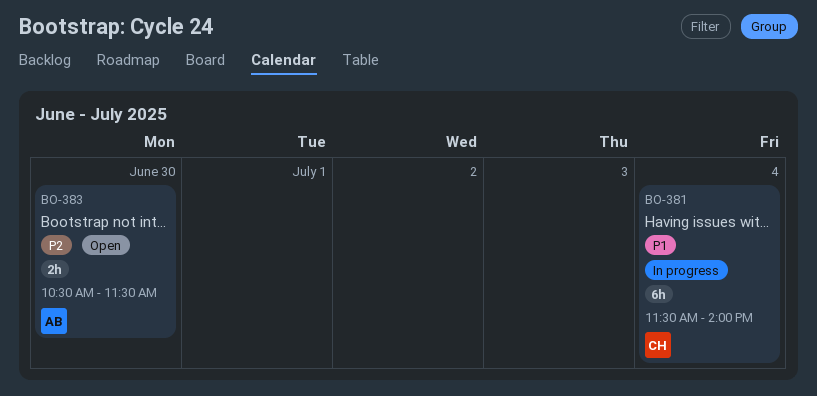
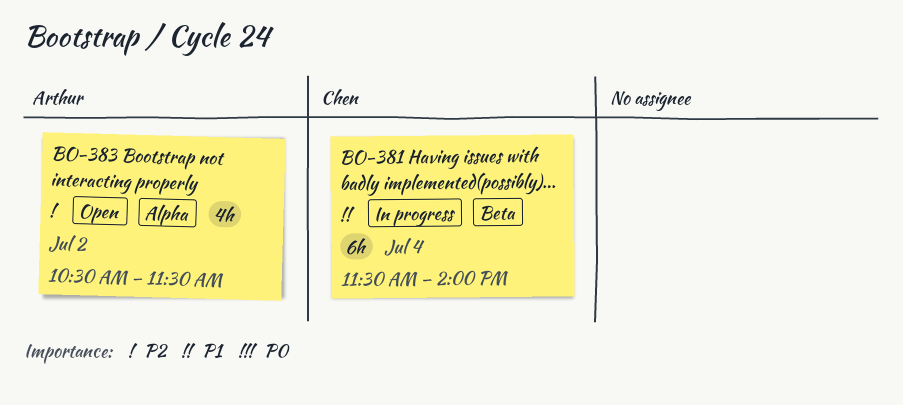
BO-383, estimate: 2h -> 4h
BO-383, day: Jun 30 -> Jul 2

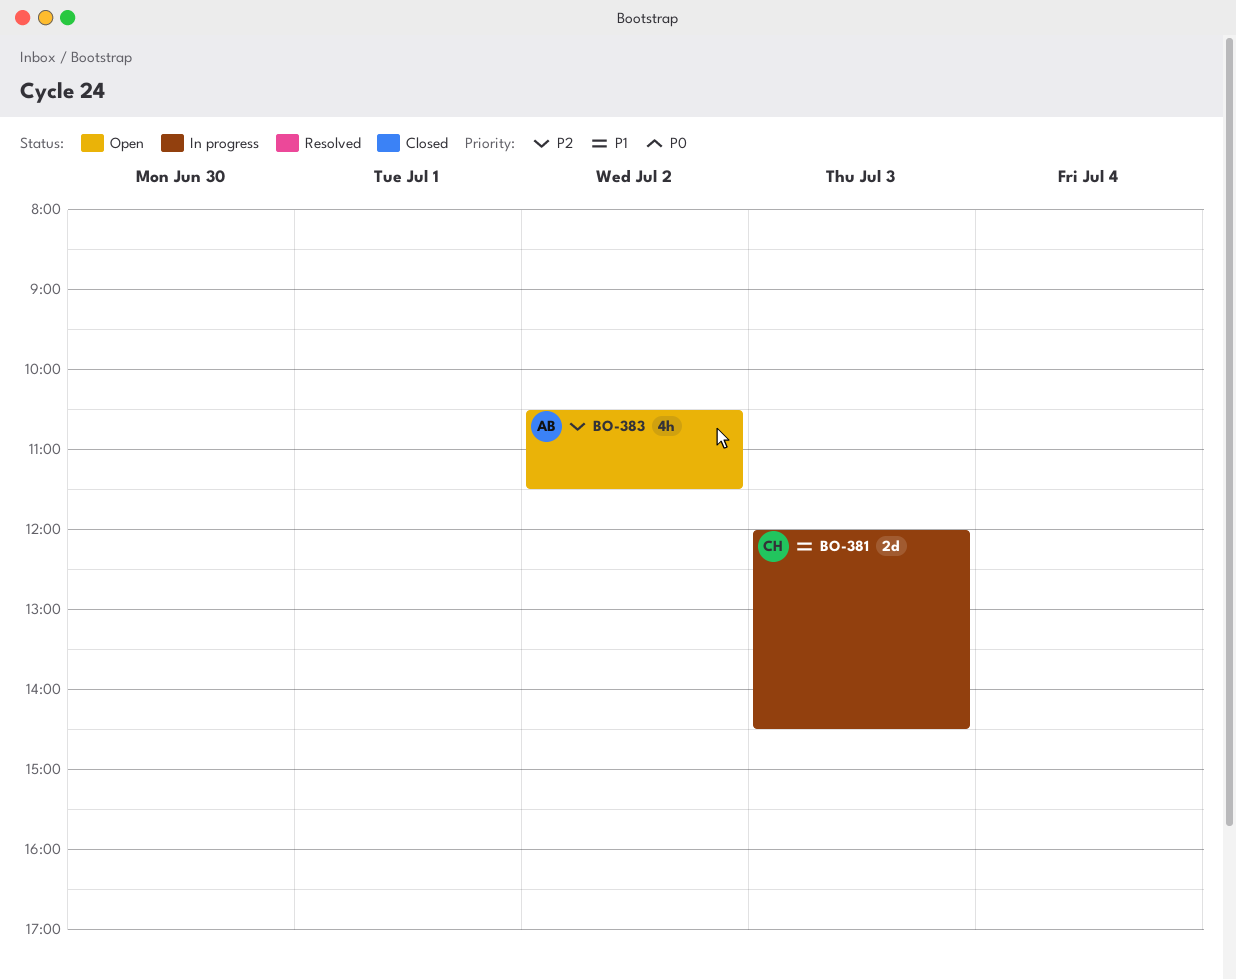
BO-381, estimate: 6h -> 2d
BO-381, day: Jul 4 -> Jul 3
BO-381, begins: 11:30 -> 12:00
BO-381, ends: 14:00 -> 14:30

